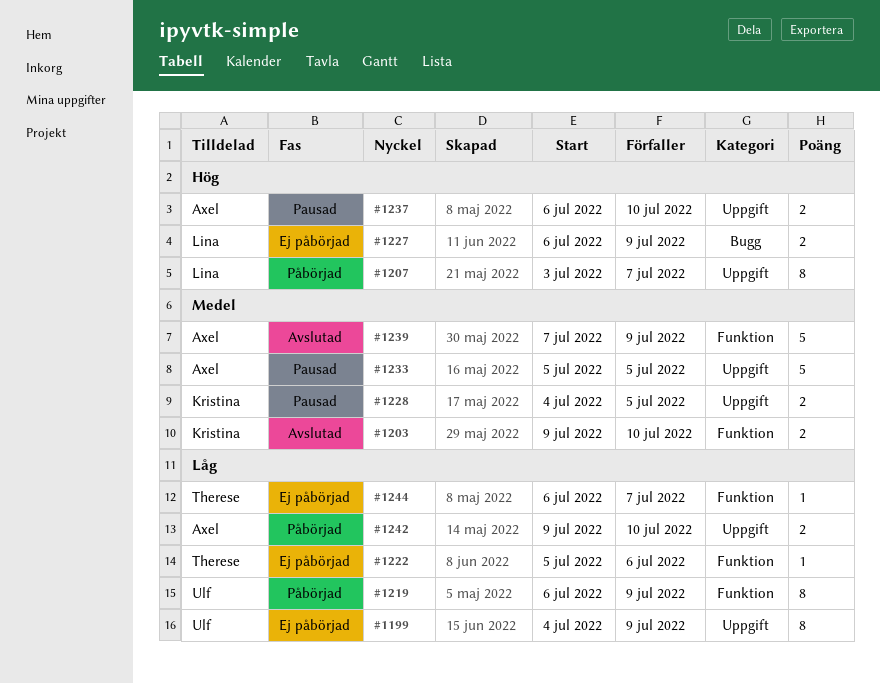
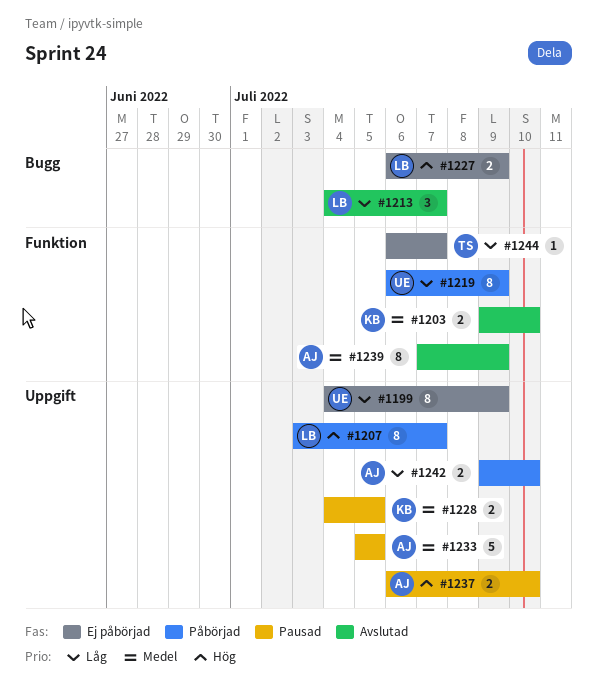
#1213: none -> present
#1222: present -> none
#1239, estimate: 5 -> 8

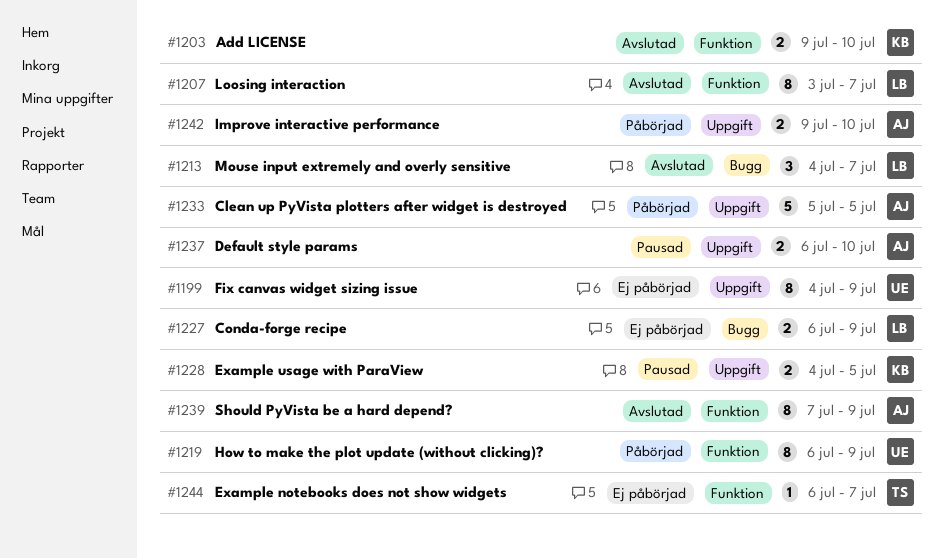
#1207, status: Påbörjad -> Avslutad
#1207, label: Uppgift -> Funktion
#1233, status: Pausad -> Påbörjad

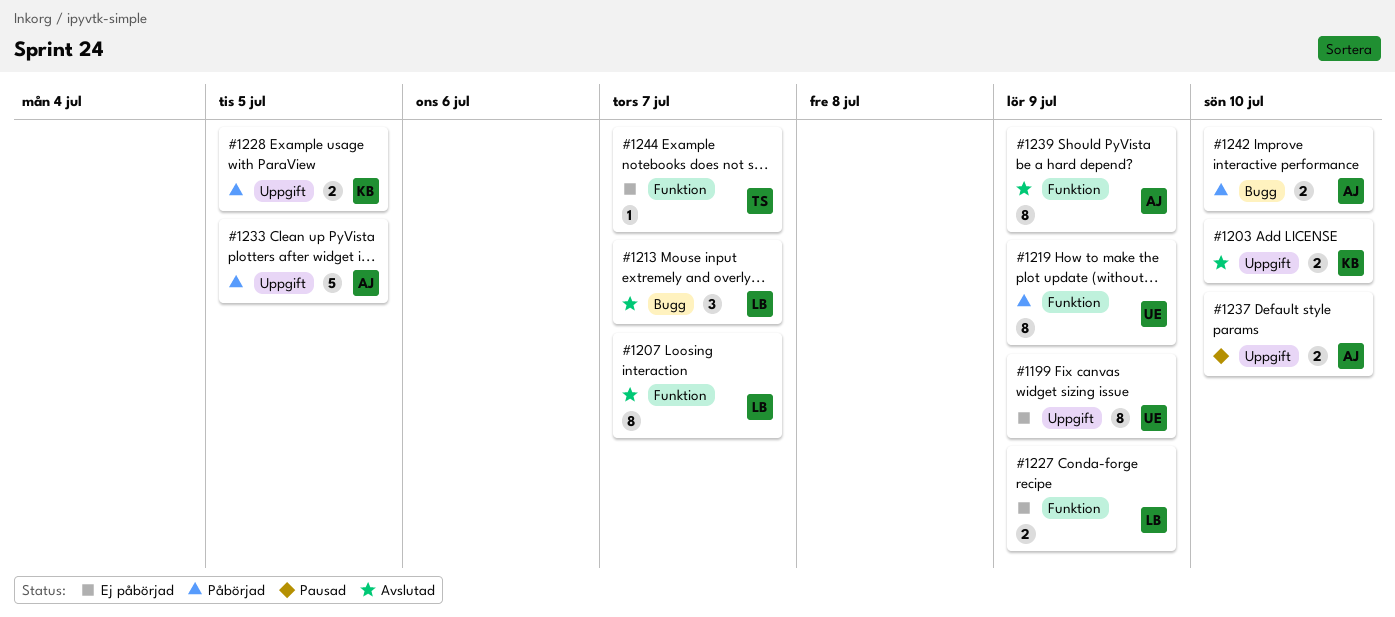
#1203, label: Funktion -> Uppgift
#1227, label: Bugg -> Funktion
#1228, status: Pausad -> Påbörjad
#1242, label: Uppgift -> Bugg

